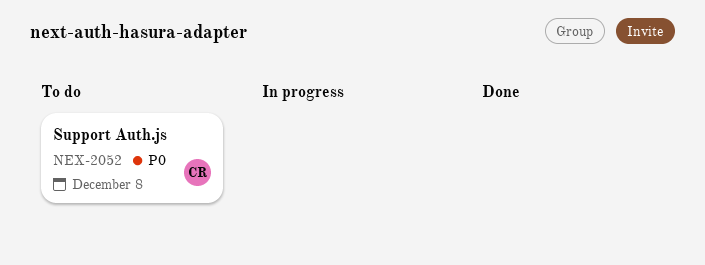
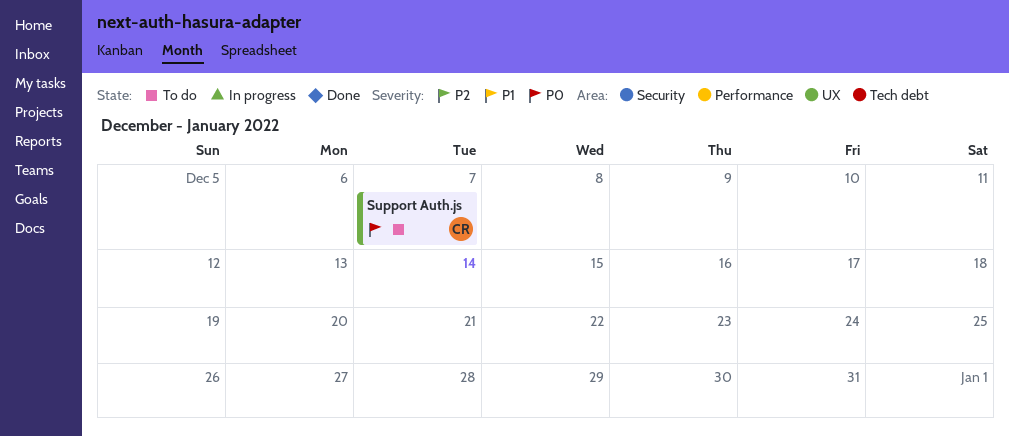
Support Auth.js, due: Dec 8 -> Dec 7

